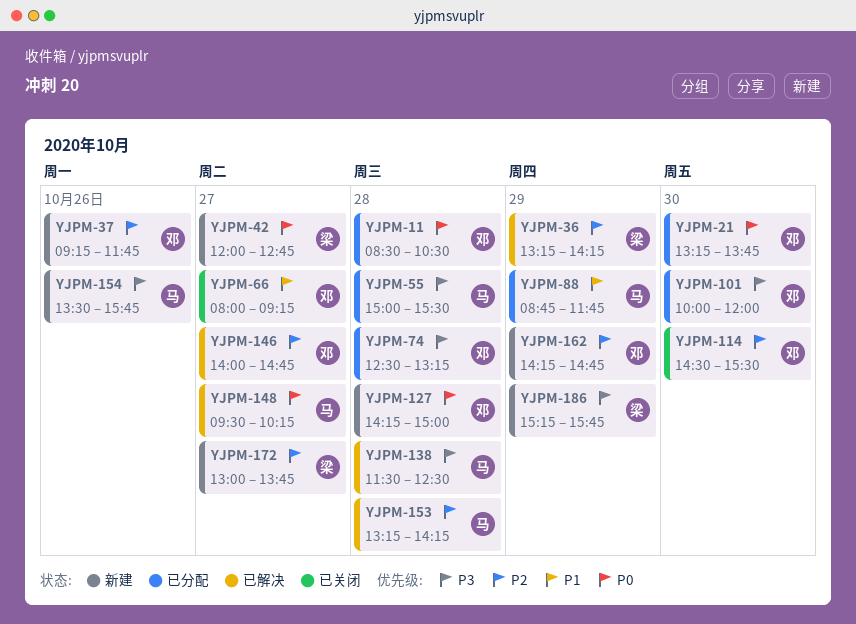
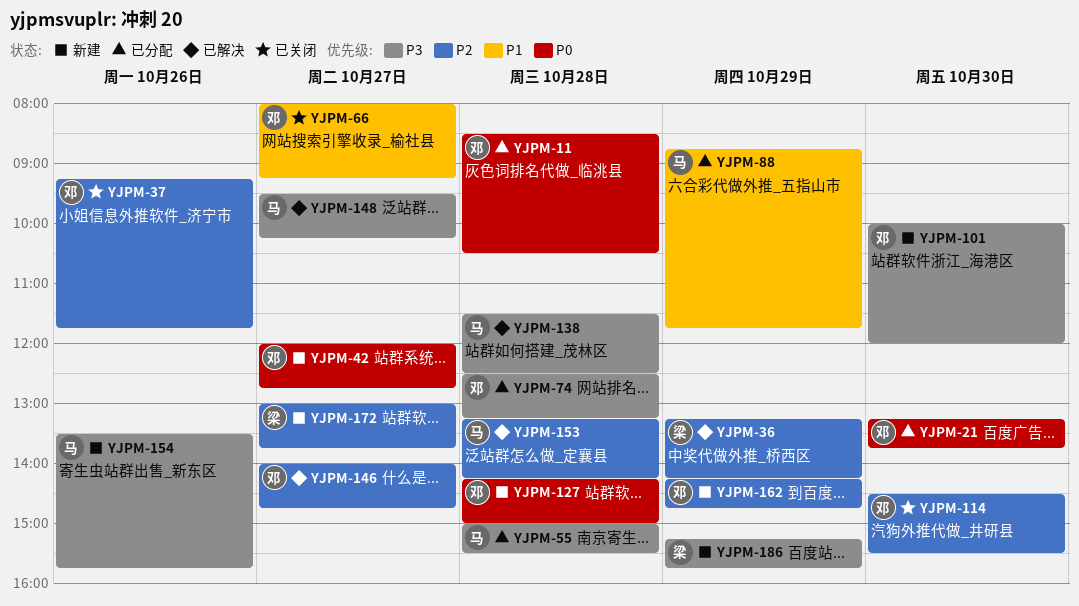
YJPM-37, status: 新建 -> 已关闭
YJPM-42, owner: 梁 -> 邓
YJPM-101, status: 已分配 -> 新建
YJPM-148, priority: P0 -> P3

